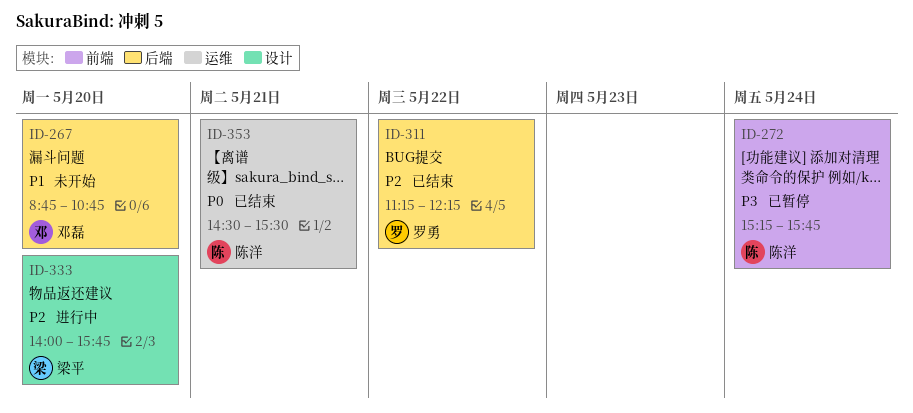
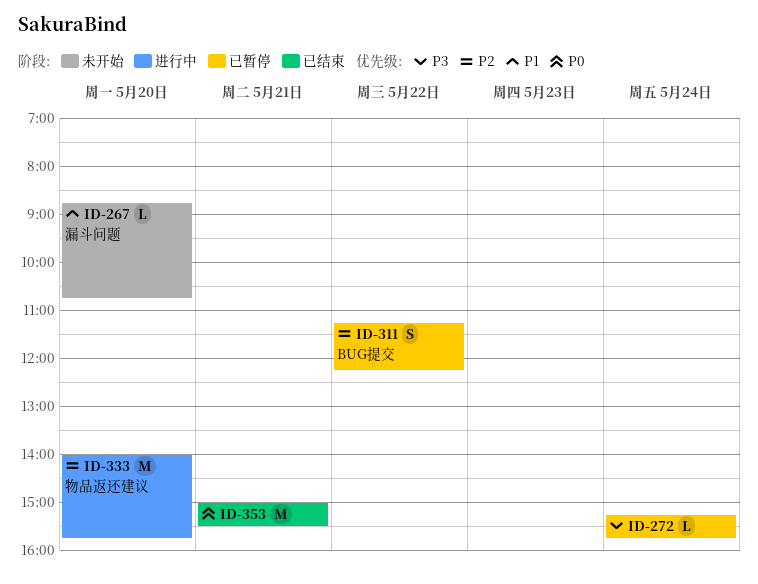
ID-311, status: 已结束 -> 已暂停
ID-353, begins: 14:30 -> 15:00

